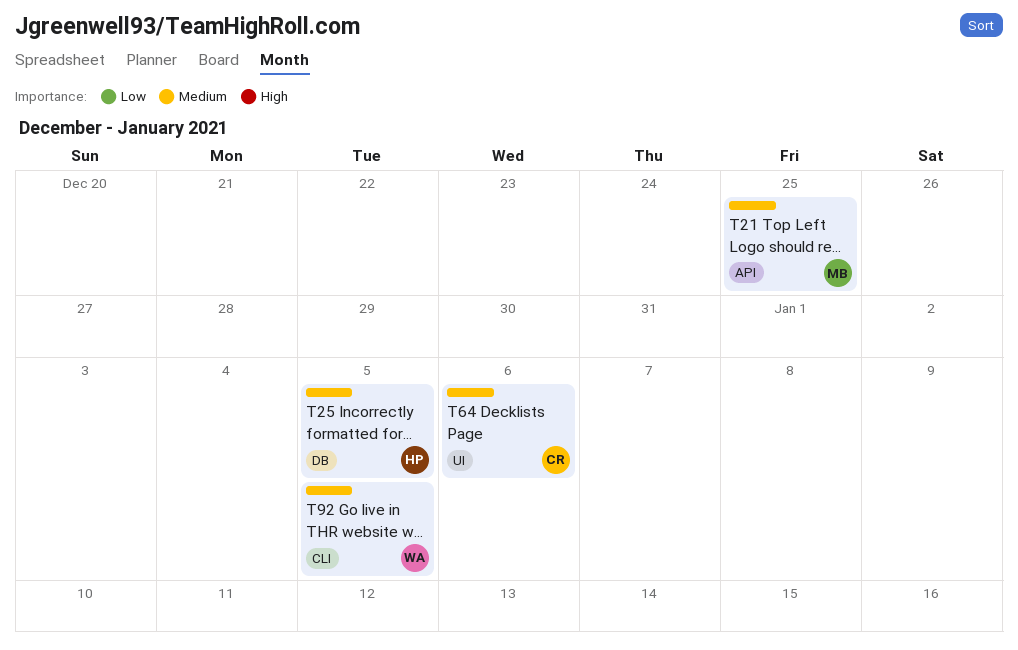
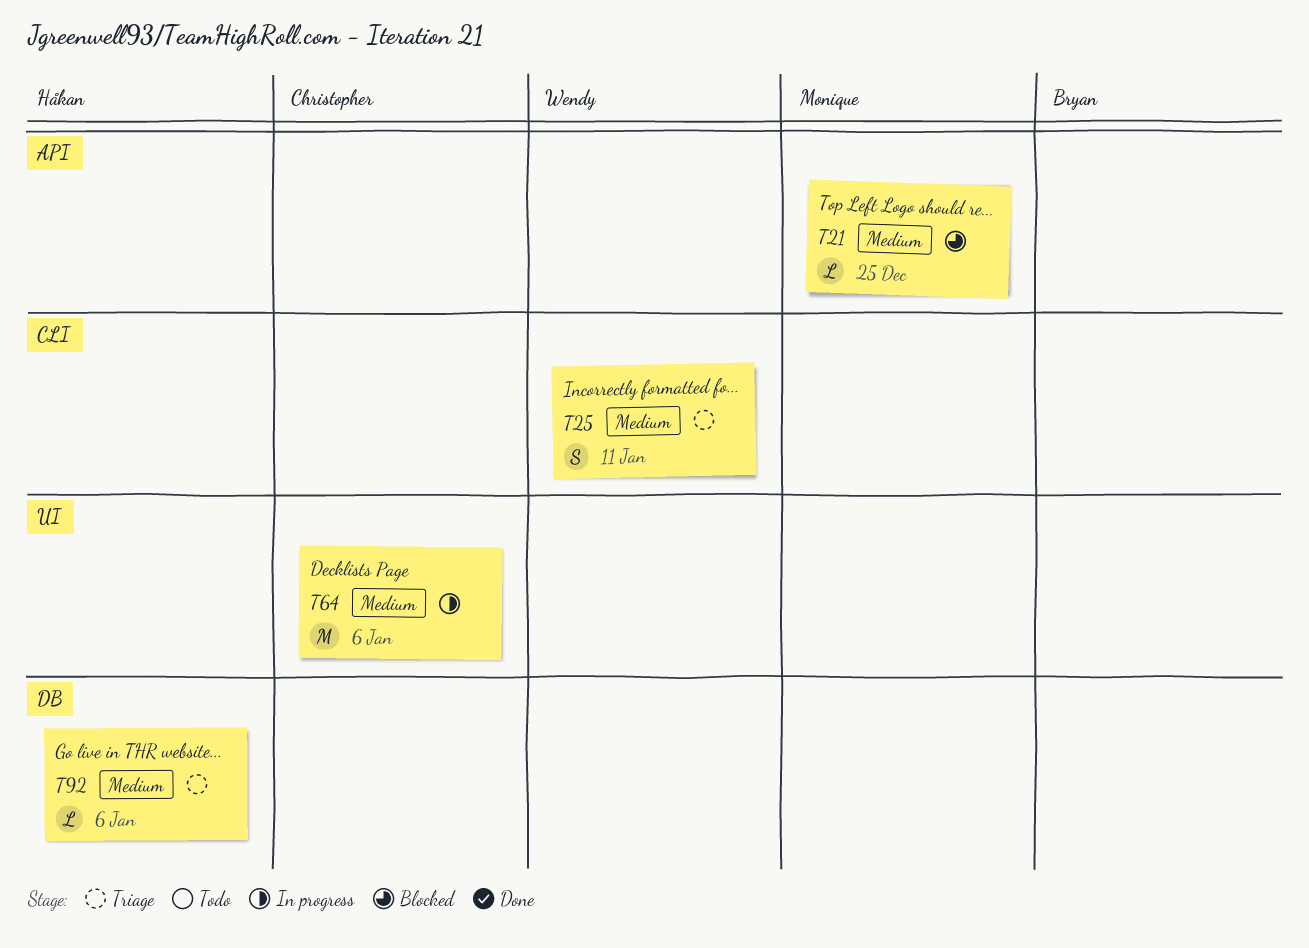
T25, owner: Håkan -> Wendy
T25, label: DB -> CLI
T25, due: Jan 5 -> Jan 11
T92, owner: Wendy -> Håkan
T92, label: CLI -> DB
T92, due: Jan 5 -> Jan 6

